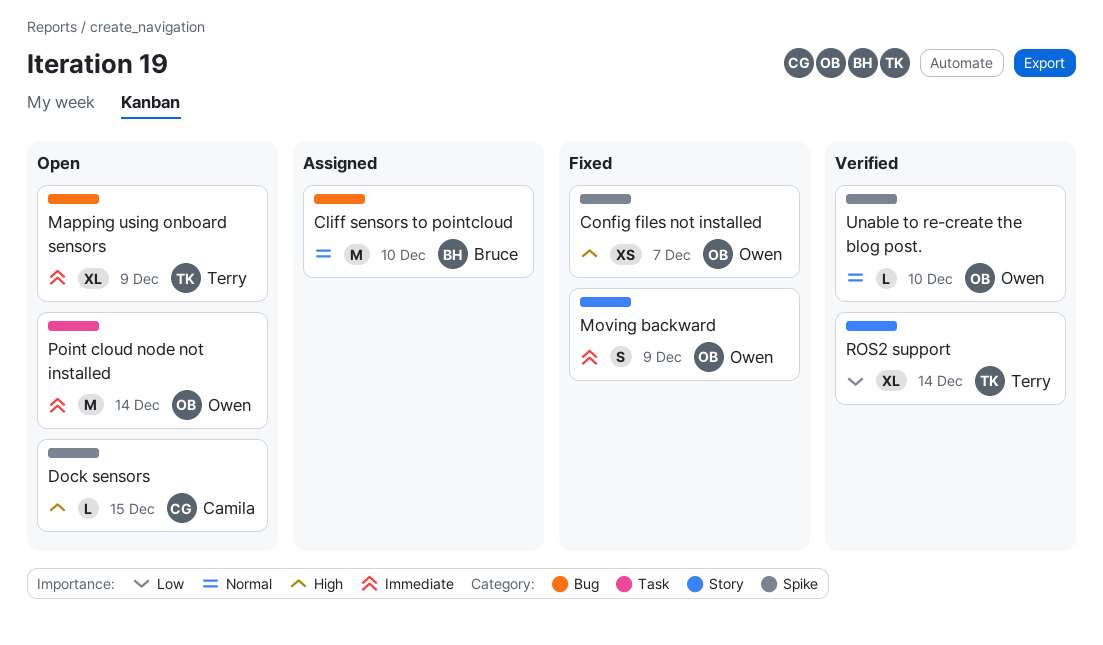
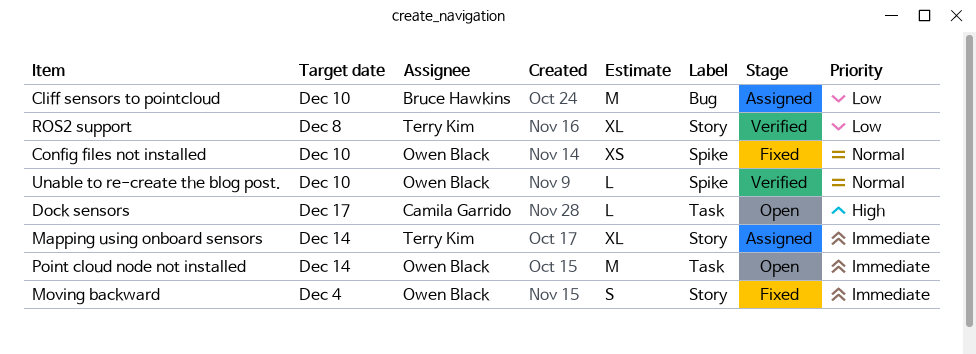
Cliff sensors to pointcloud, priority: Normal -> Low
Config files not installed, priority: High -> Normal
Config files not installed, due: Dec 7 -> Dec 10
Dock sensors, label: Spike -> Task
Dock sensors, due: Dec 15 -> Dec 17
Mapping using onboard sensors, status: Open -> Assigned
Mapping using onboard sensors, label: Bug -> Story
Mapping using onboard sensors, due: Dec 9 -> Dec 14
Moving backward, due: Dec 9 -> Dec 4
ROS2 support, due: Dec 14 -> Dec 8

